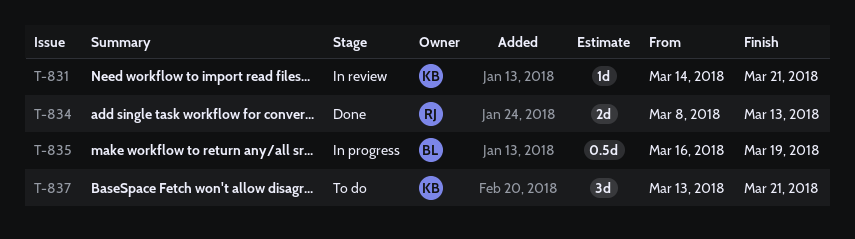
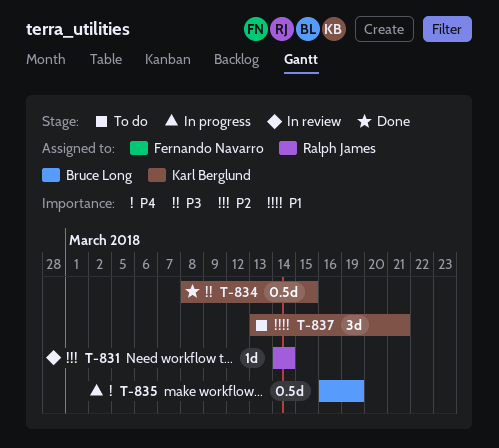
T-831, owner: Karl Berglund -> Ralph James
T-831, due: Mar 21 -> Mar 14
T-834, owner: Ralph James -> Karl Berglund
T-834, estimate: 2d -> 0.5d
T-834, due: Mar 13 -> Mar 15

